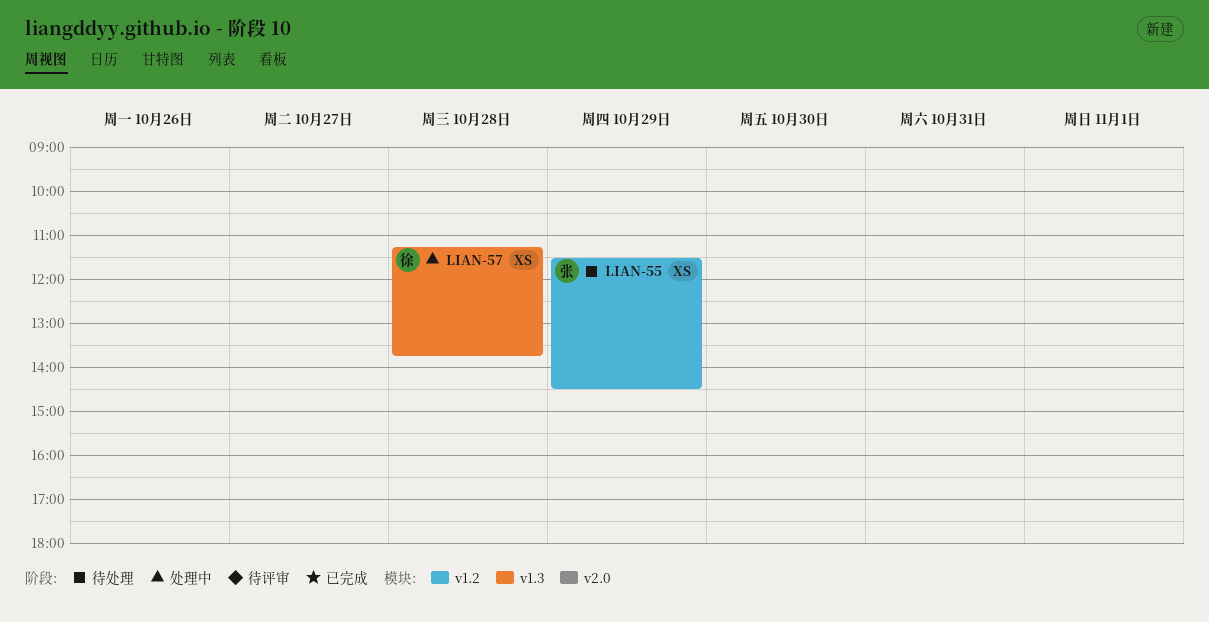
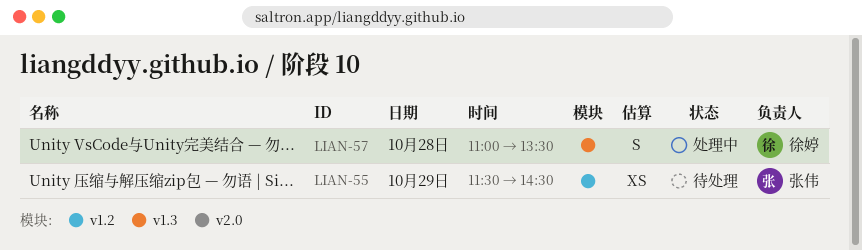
LIAN-57, estimate: XS -> S
LIAN-57, begins: 11:15 -> 11:00
LIAN-57, ends: 13:45 -> 13:30

